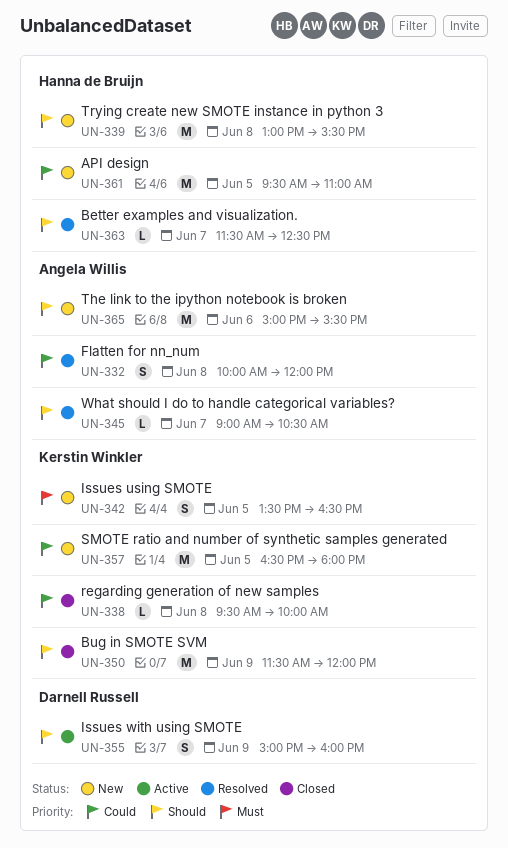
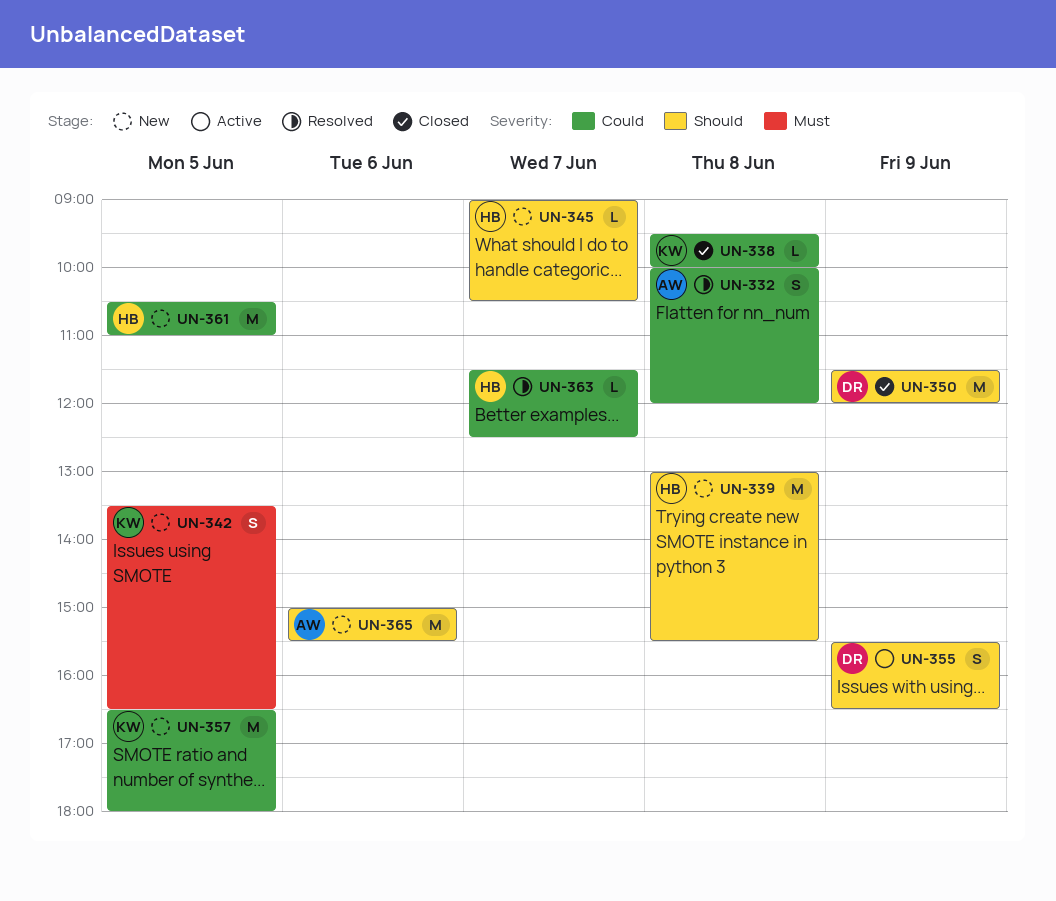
UN-345, status: Resolved -> New
UN-345, owner: Angela Willis -> Hanna de Bruijn
UN-350, owner: Kerstin Winkler -> Darnell Russell
UN-355, begins: 15:00 -> 15:30
UN-355, ends: 16:00 -> 16:30
UN-361, begins: 09:30 -> 10:30
UN-363, priority: Should -> Could

